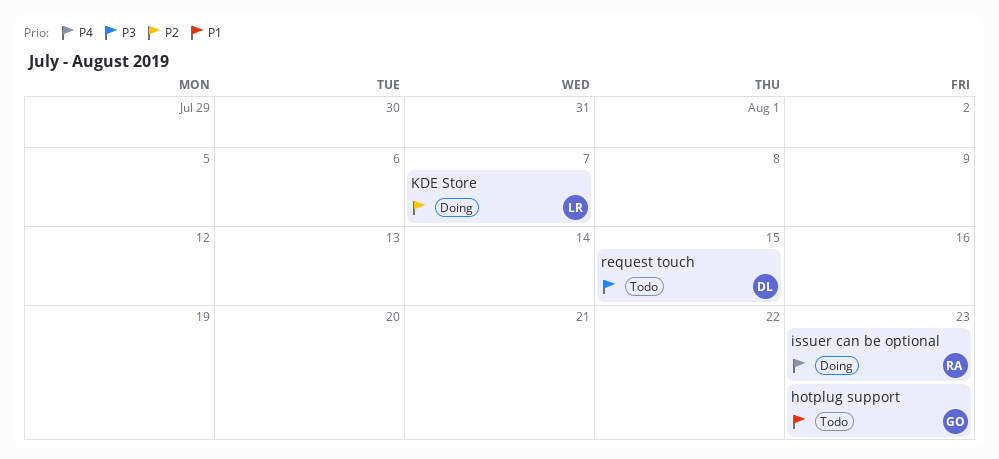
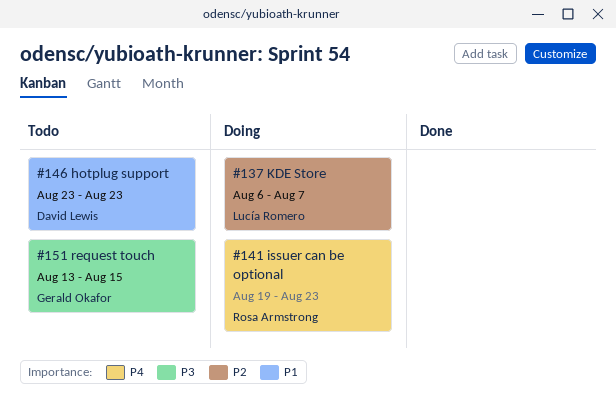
hotplug support, owner: Gerald Okafor -> David Lewis
request touch, owner: David Lewis -> Gerald Okafor

